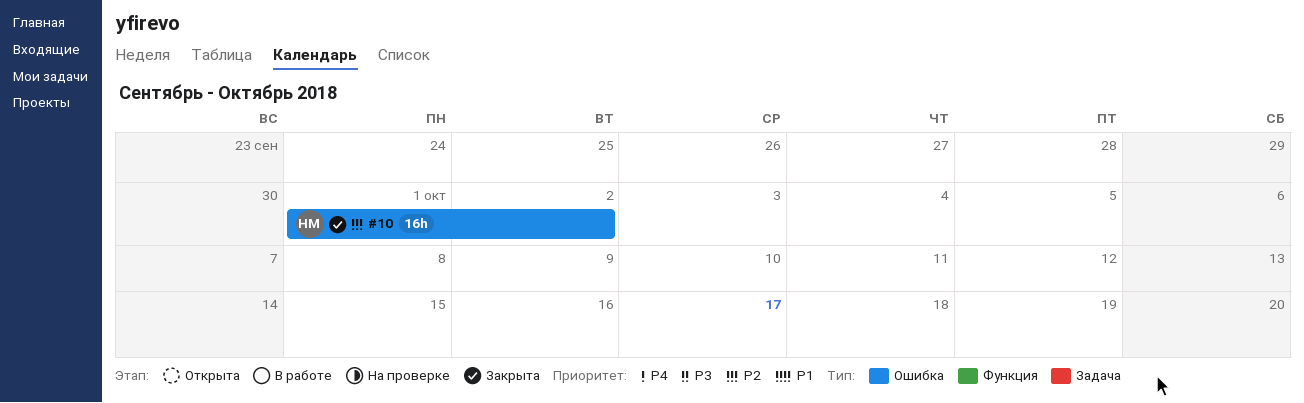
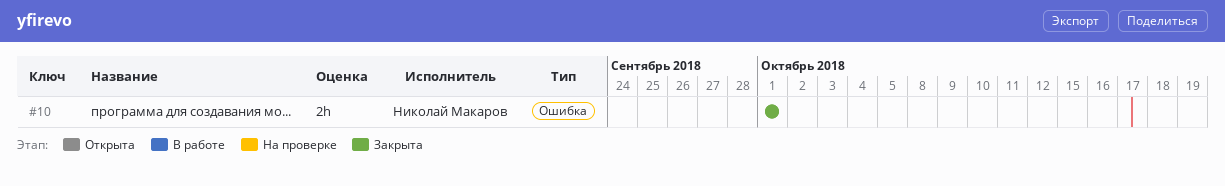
#10, estimate: 16h -> 2h
#10, due: Oct 2 -> Oct 1

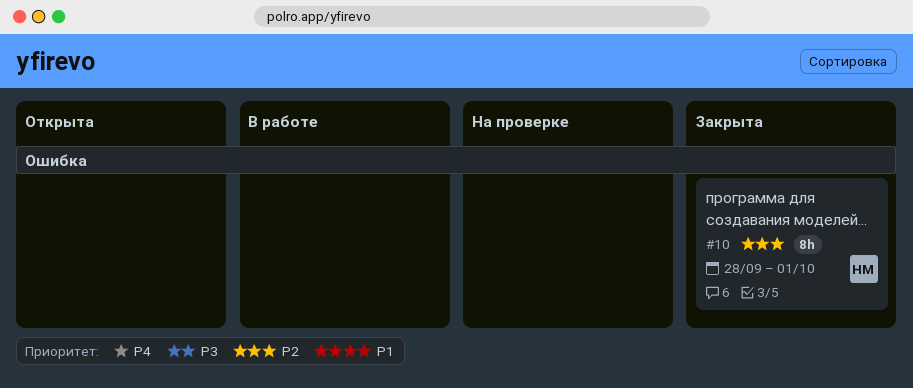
#10, estimate: 2h -> 8h
#10, start: Oct 1 -> Sep 28

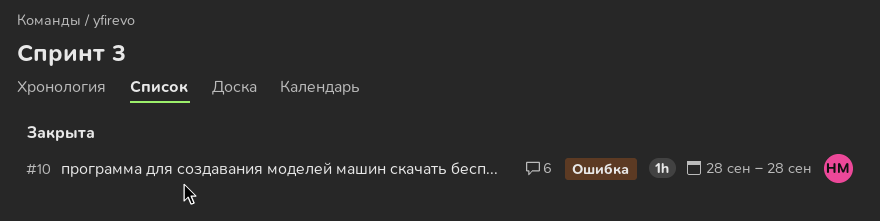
#10, estimate: 8h -> 1h
#10, due: Oct 1 -> Sep 28

